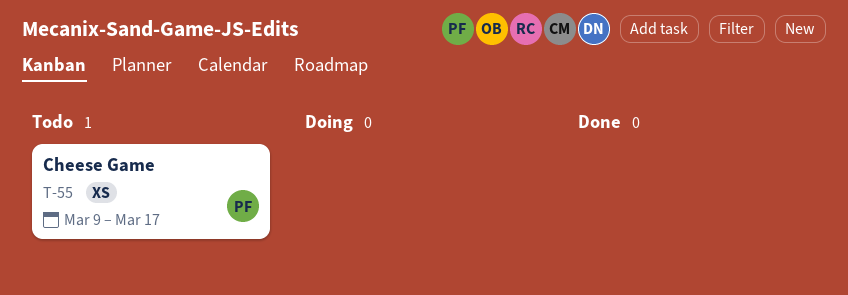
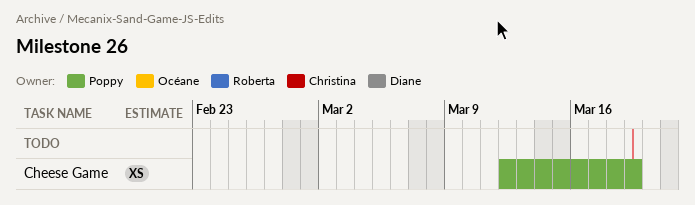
Cheese Game, start: Mar 9 -> Mar 12
Cheese Game, due: Mar 17 -> Mar 19

